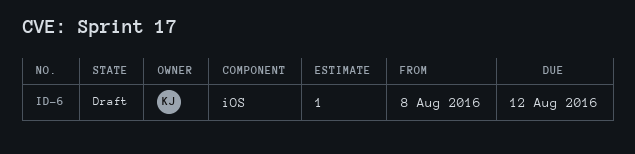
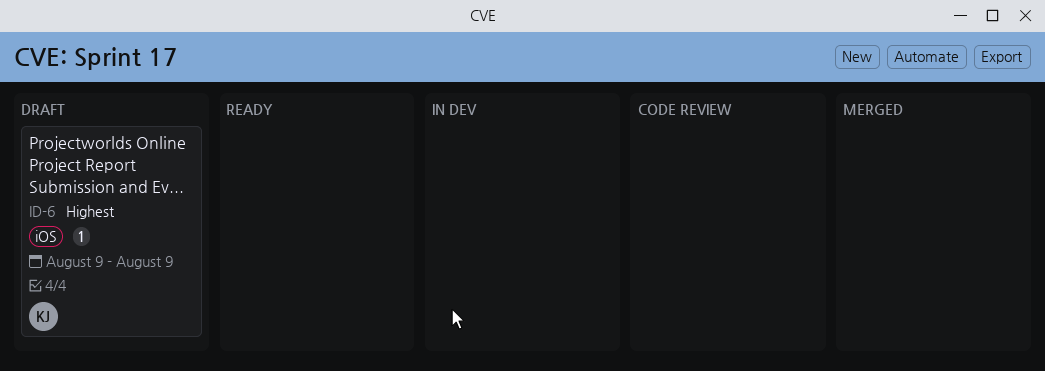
ID-6, start: Aug 8 -> Aug 9
ID-6, due: Aug 12 -> Aug 9

